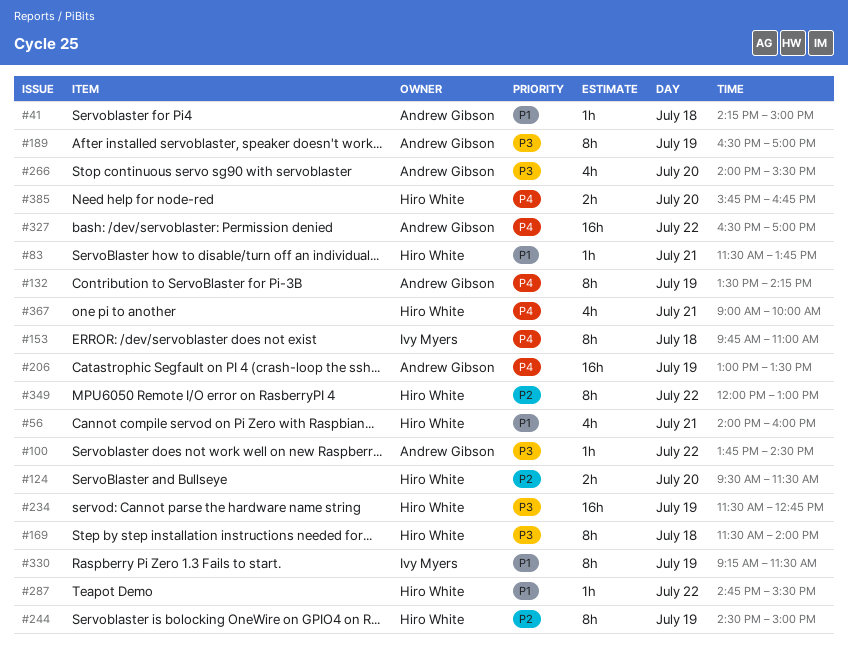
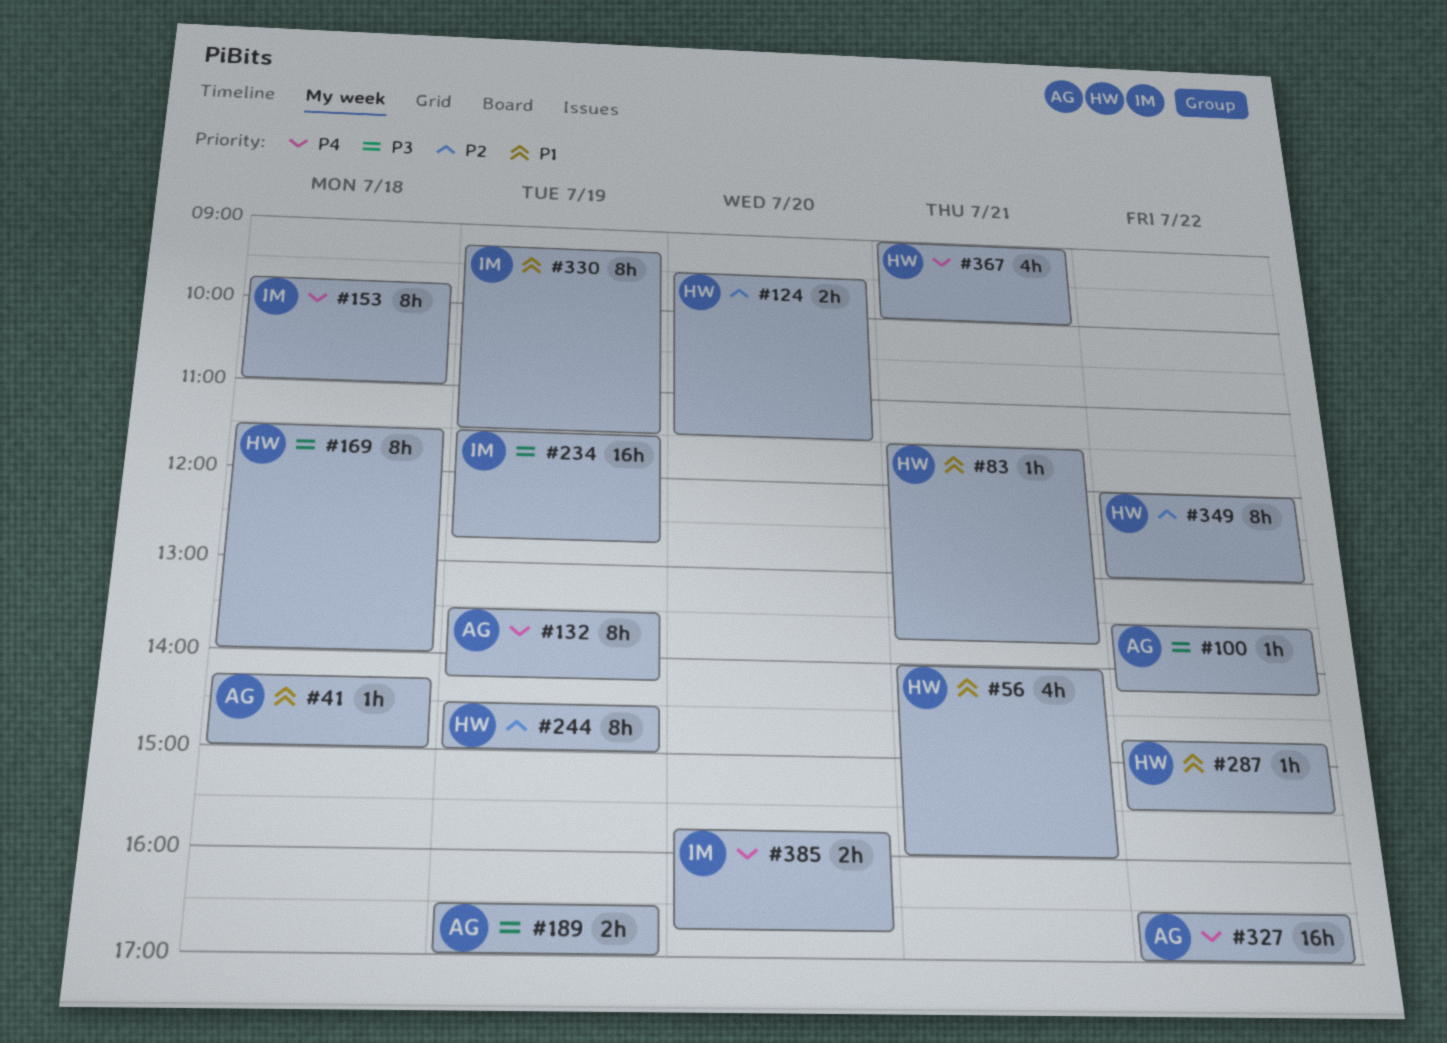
#100, begins: 13:45 -> 13:30
#100, ends: 14:30 -> 14:15
#189, estimate: 8h -> 2h
#206: present -> none
#234, owner: Hiro White -> Ivy Myers
#266: present -> none
#385, owner: Hiro White -> Ivy Myers

